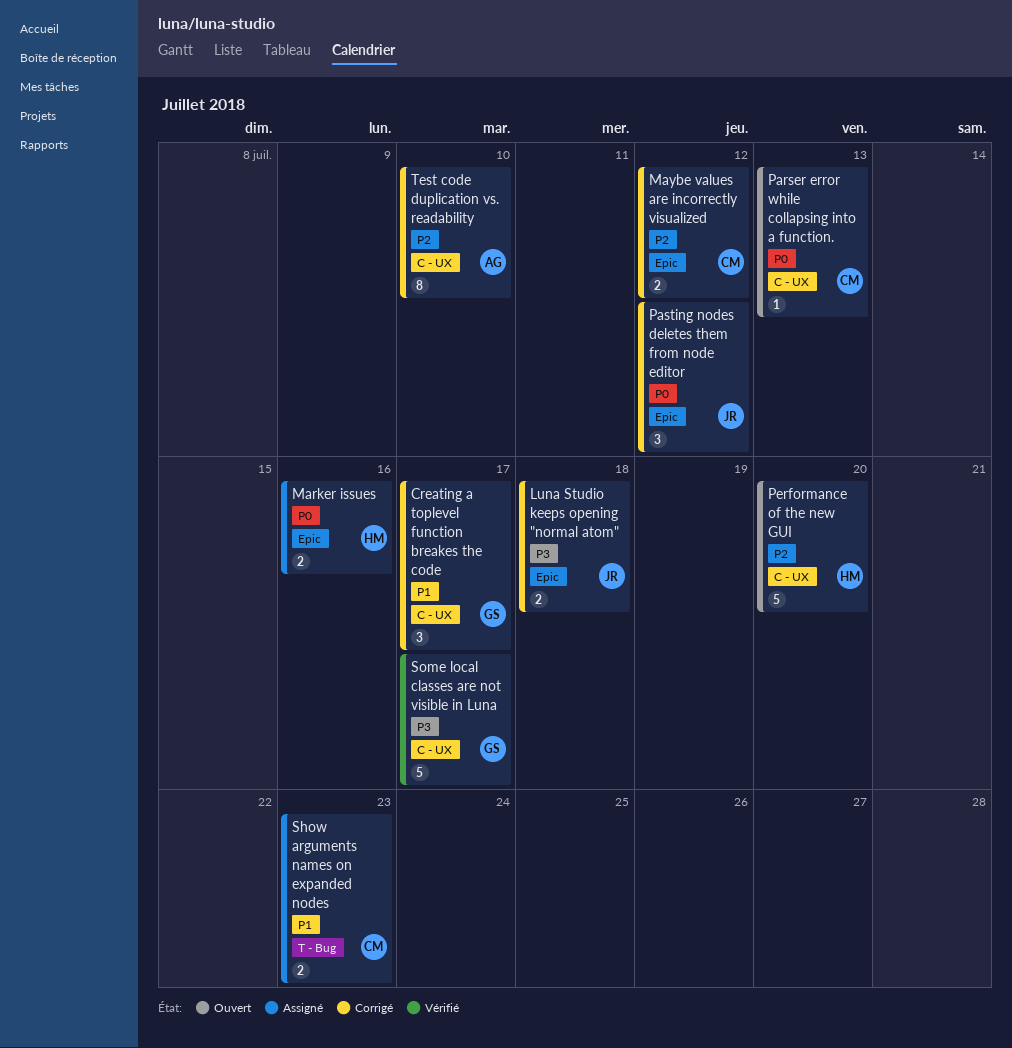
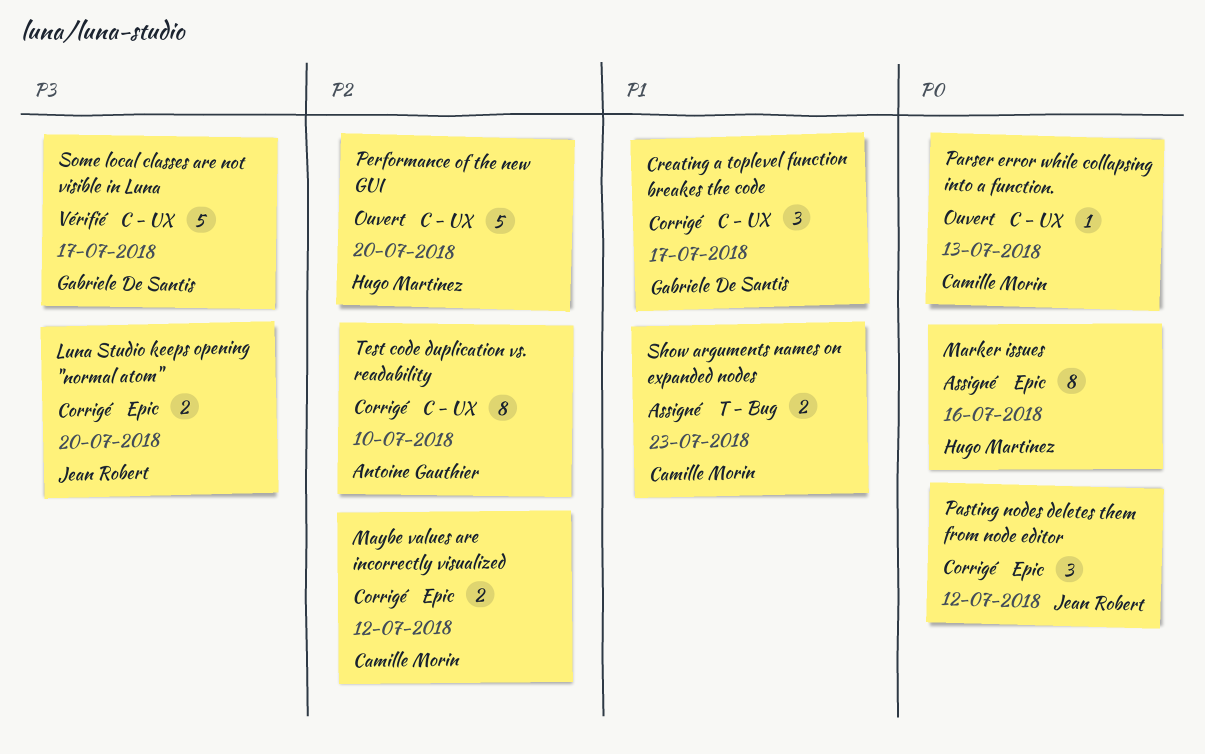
Luna Studio keeps opening "normal atom", due: Jul 18 -> Jul 20
Marker issues, estimate: 2 -> 8

